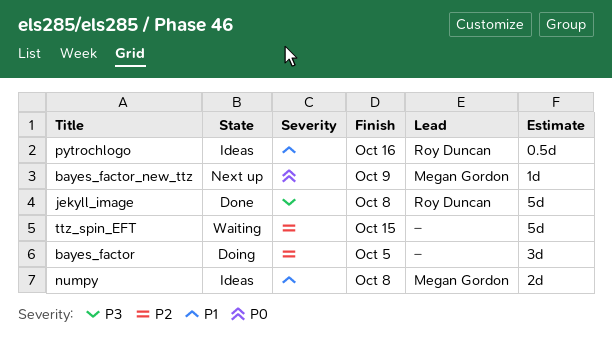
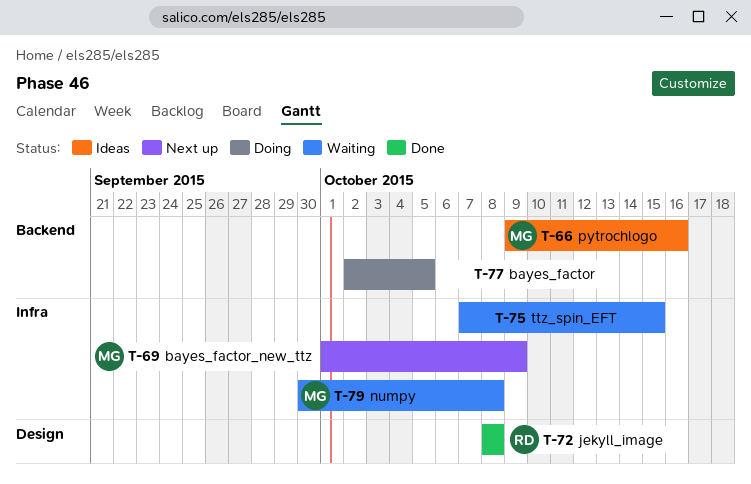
numpy, status: Ideas -> Waiting
pytrochlogo, owner: Roy Duncan -> Megan Gordon

